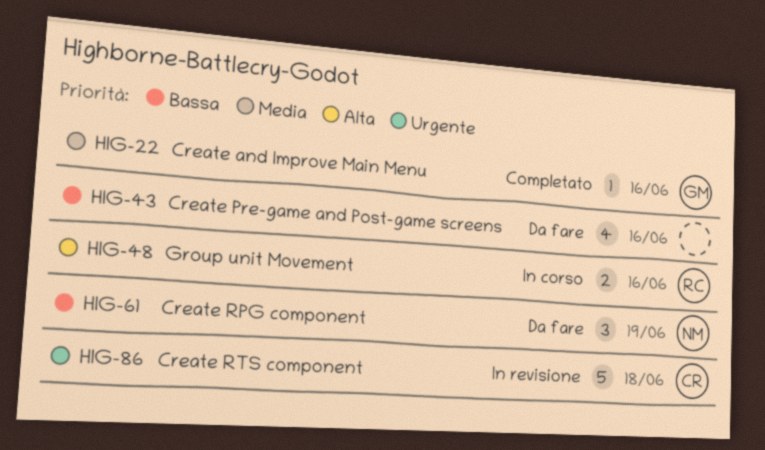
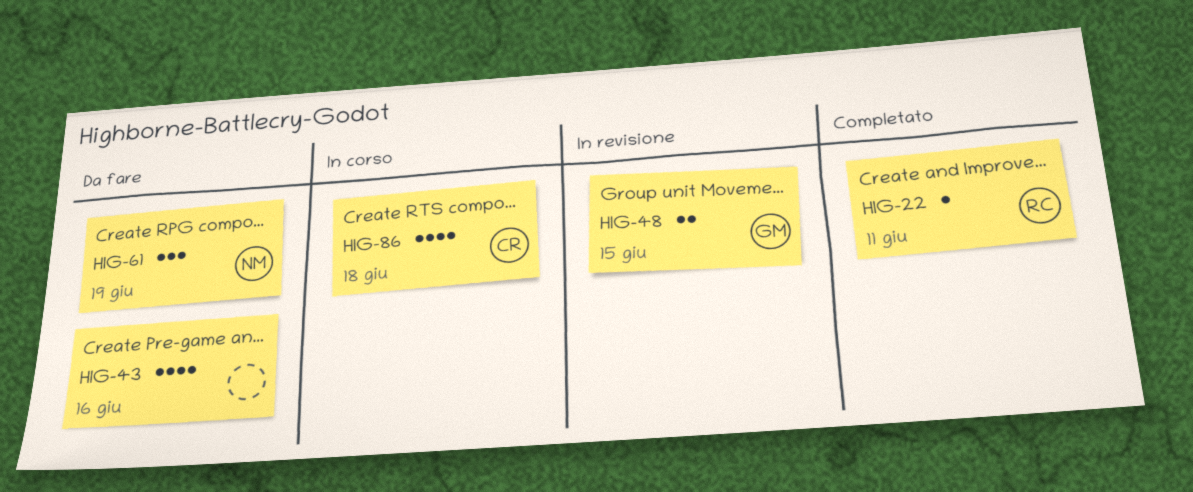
HIG-22, owner: GM -> RC
HIG-22, due: Jun 16 -> Jun 11
HIG-48, status: In corso -> In revisione
HIG-48, owner: RC -> GM
HIG-48, due: Jun 16 -> Jun 15
HIG-86, status: In revisione -> In corso
HIG-86, estimate: 5 -> 4

